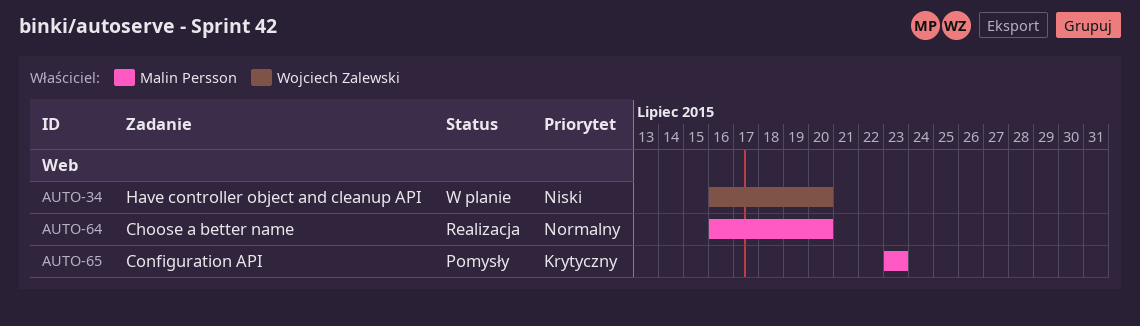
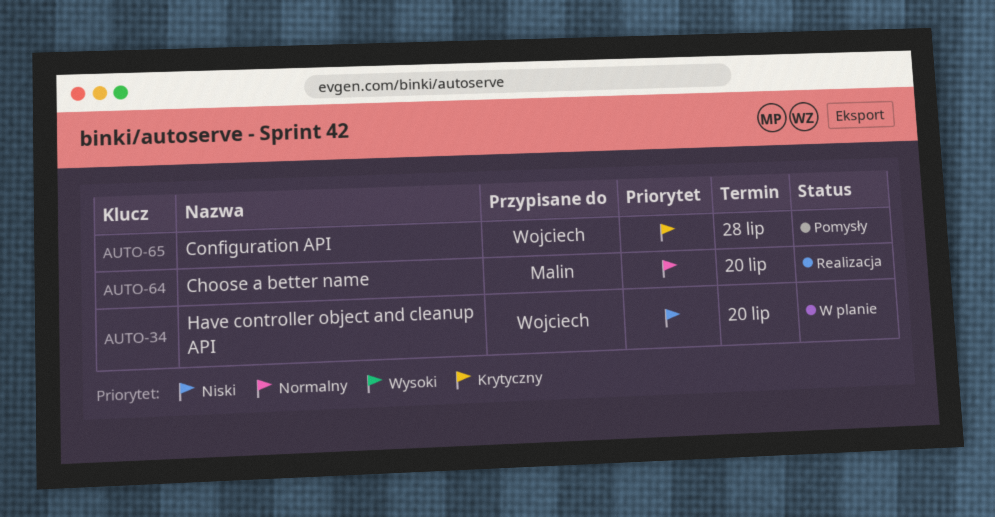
AUTO-65, owner: Malin Persson -> Wojciech Zalewski
AUTO-65, due: Jul 23 -> Jul 28

